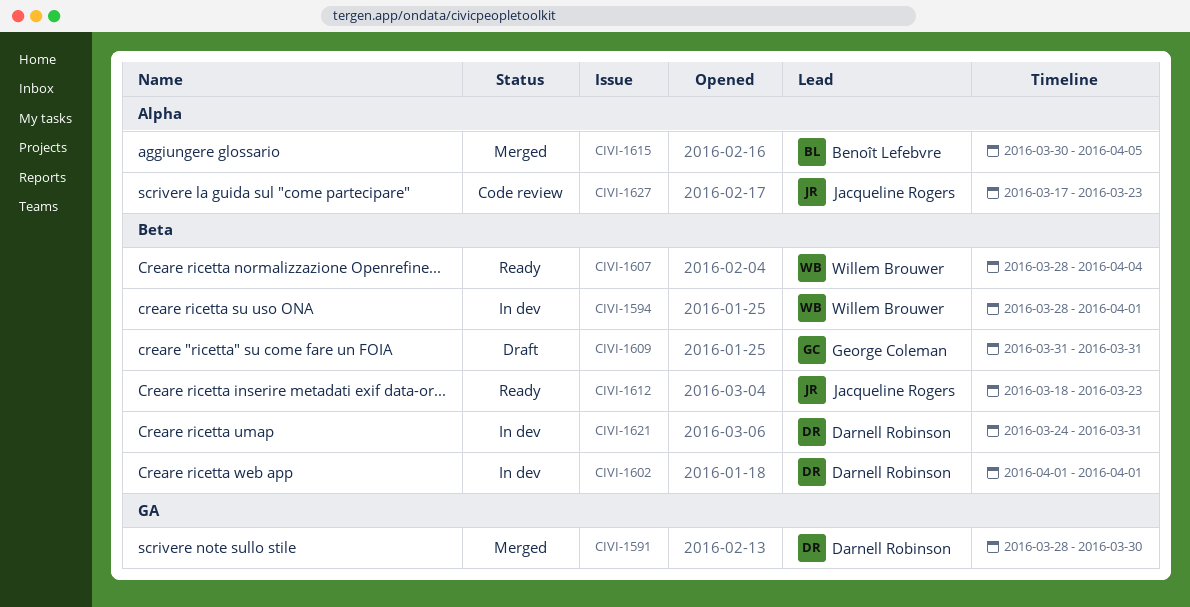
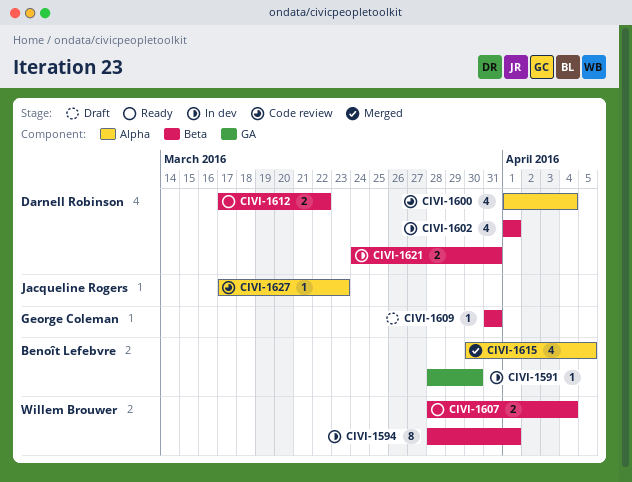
CIVI-1591, status: Merged -> In dev
CIVI-1591, owner: Darnell Robinson -> Benoît Lefebvre
CIVI-1600: none -> present
CIVI-1612, owner: Jacqueline Rogers -> Darnell Robinson
CIVI-1612, start: Mar 18 -> Mar 17
CIVI-1612, due: Mar 23 -> Mar 22

